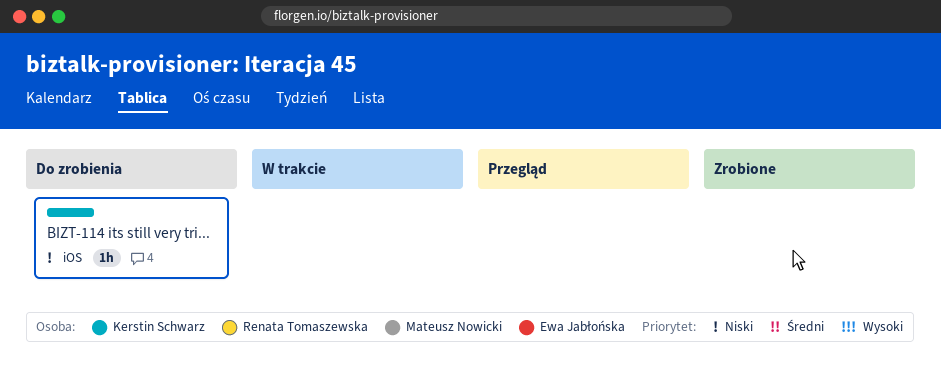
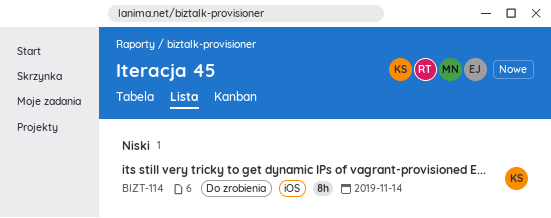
BIZT-114, estimate: 1h -> 8h

